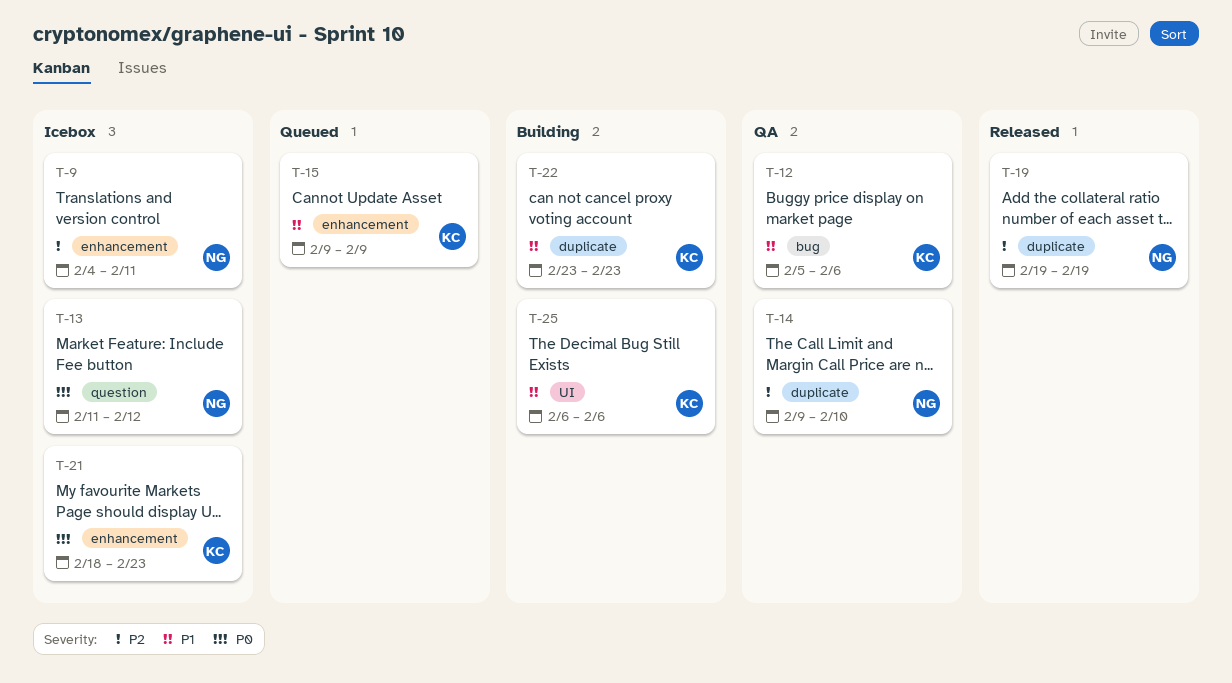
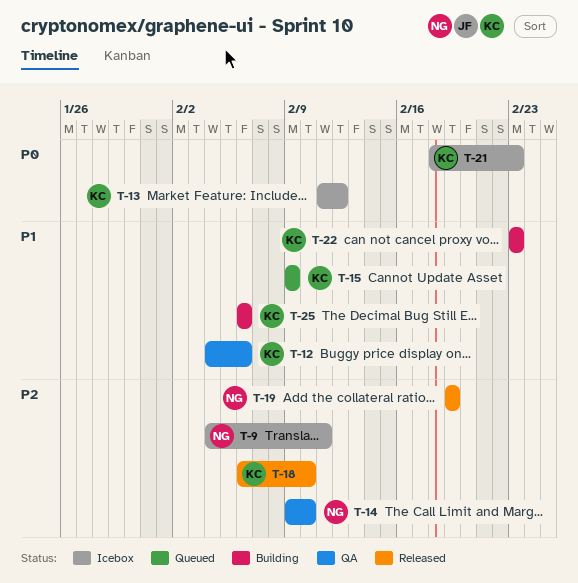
T-12, start: Feb 5 -> Feb 4
T-13, owner: NG -> KC
T-18: none -> present

